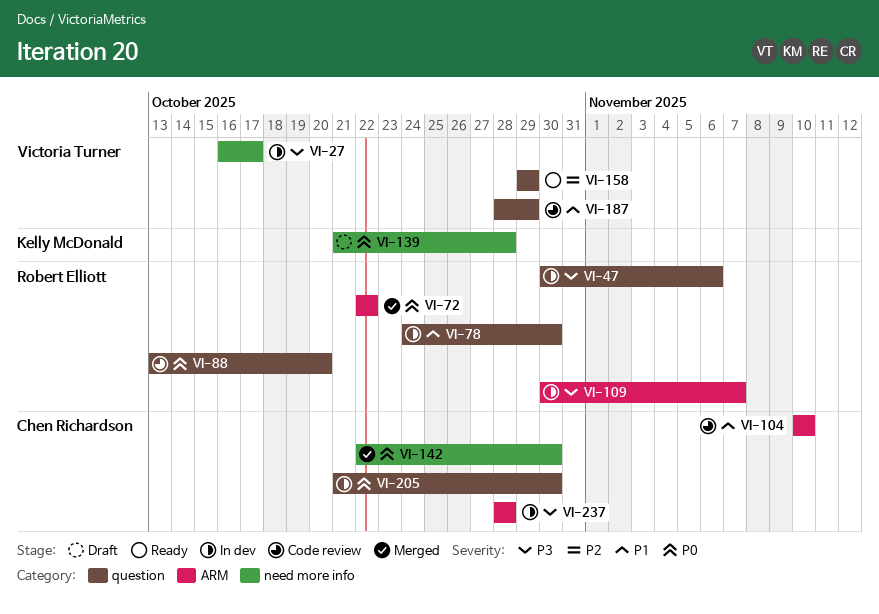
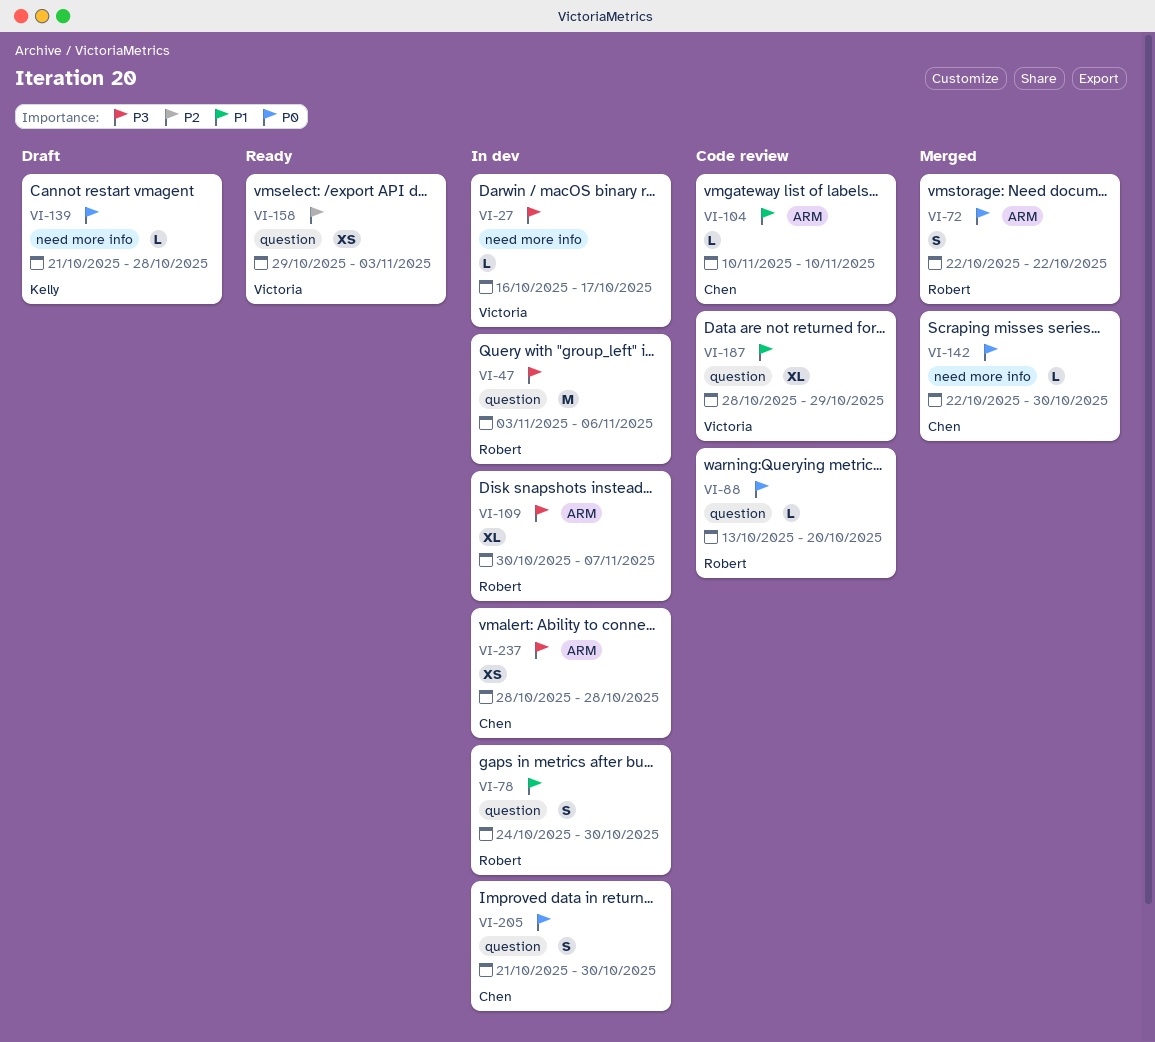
VI-47, start: Oct 30 -> Nov 3
VI-158, due: Oct 29 -> Nov 3

